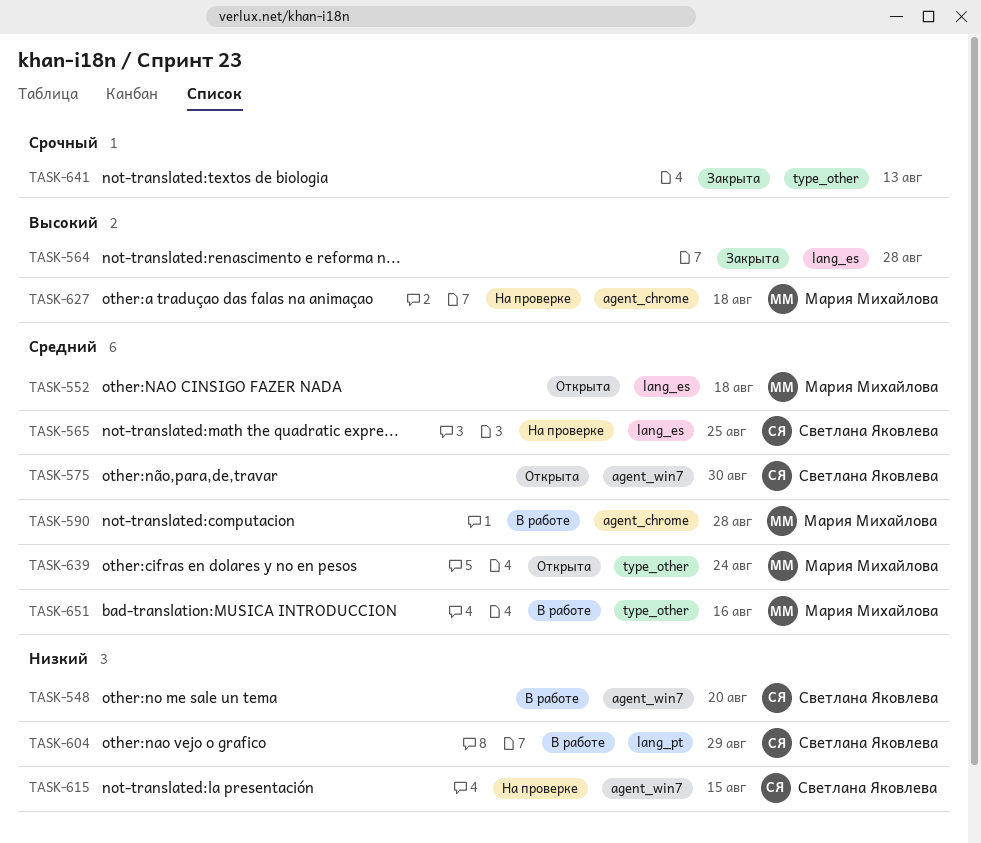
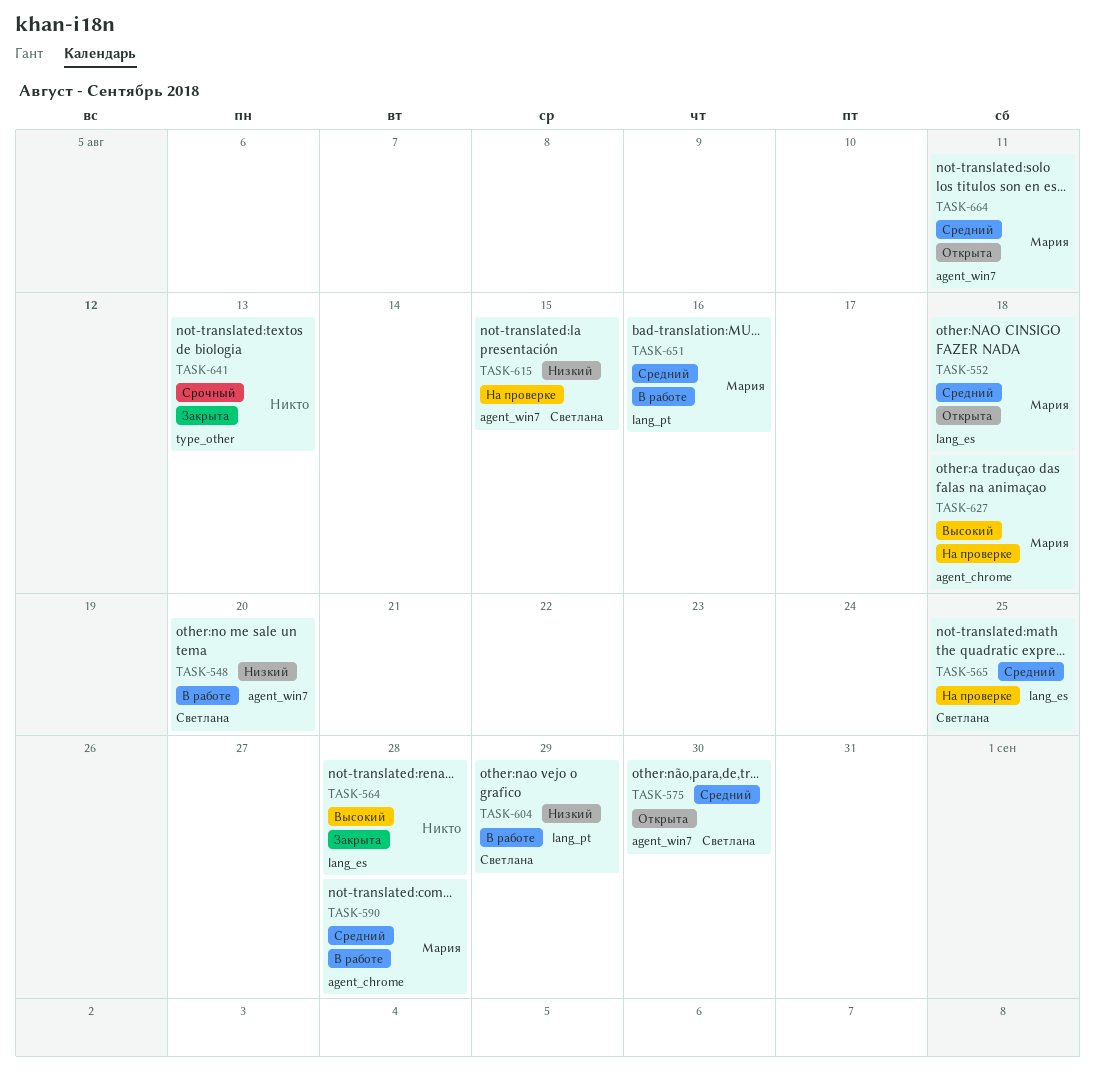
TASK-639: present -> none
TASK-651, label: type_other -> lang_pt
TASK-664: none -> present

